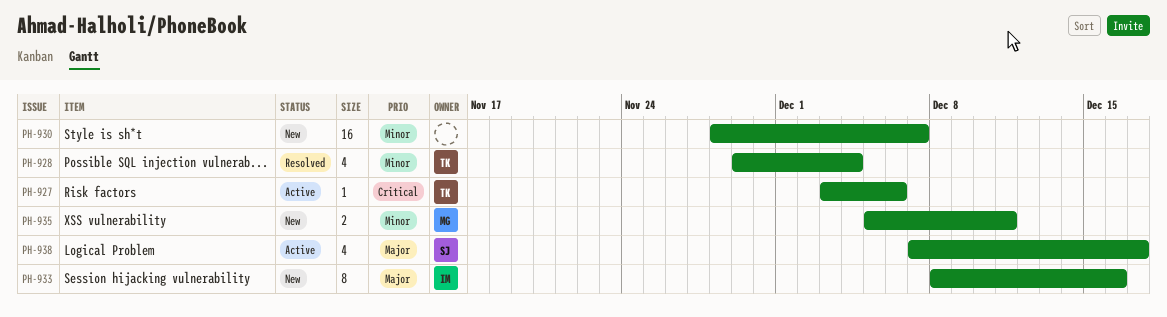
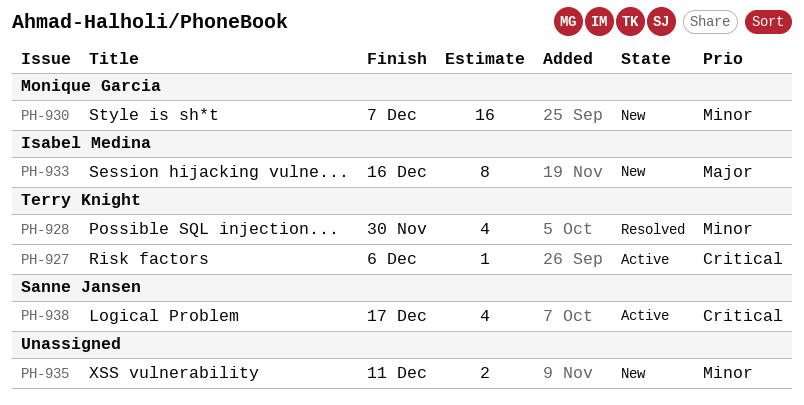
PH-928, due: Dec 4 -> Nov 30
PH-930, owner: none -> Monique Garcia
PH-935, owner: Monique Garcia -> none
PH-938, priority: Major -> Critical

